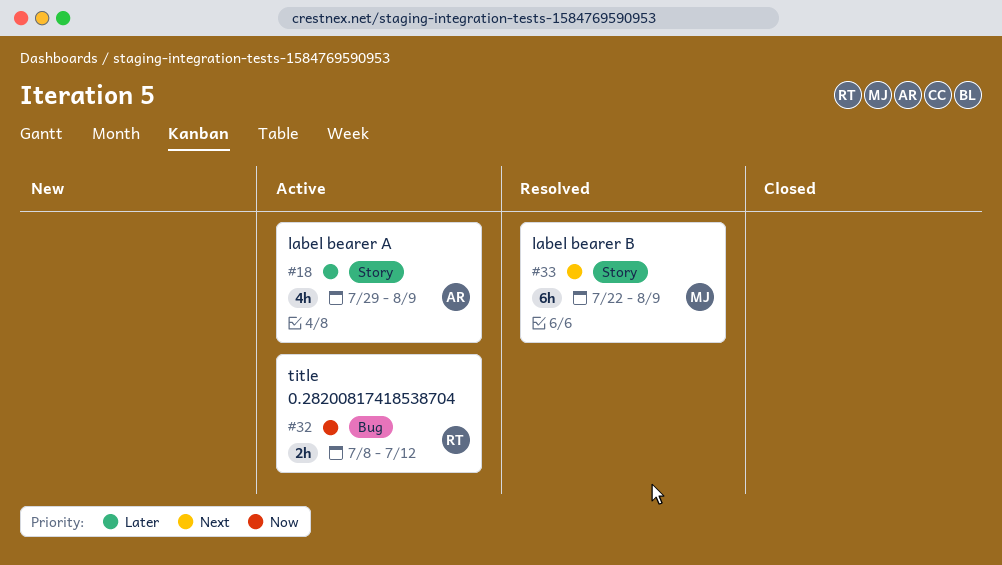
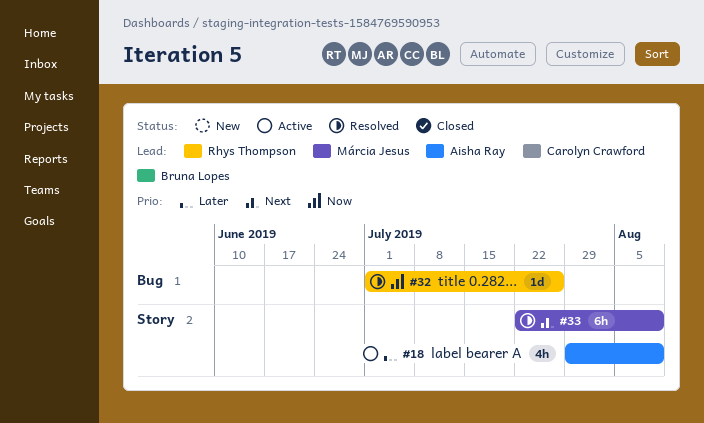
#32, status: Active -> Resolved
#32, estimate: 2h -> 1d
#32, start: Jul 8 -> Jul 1
#32, due: Jul 12 -> Jul 26

